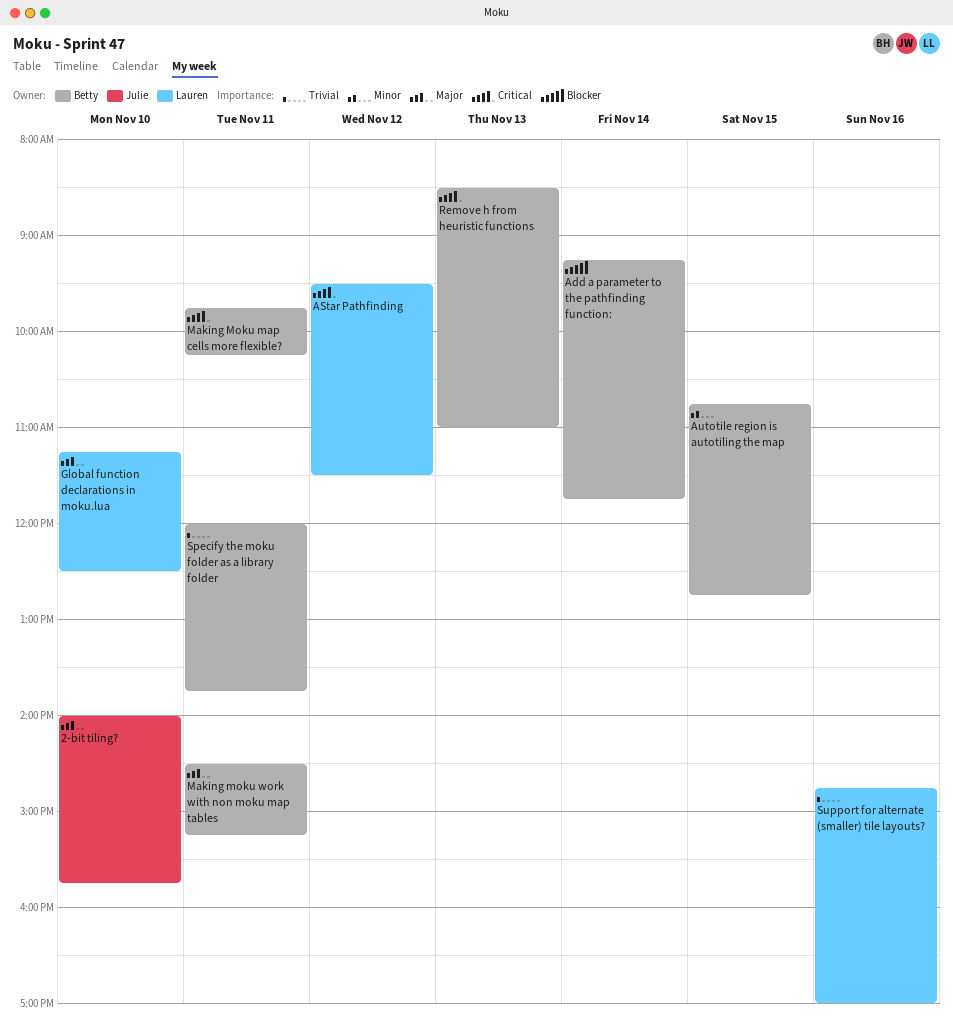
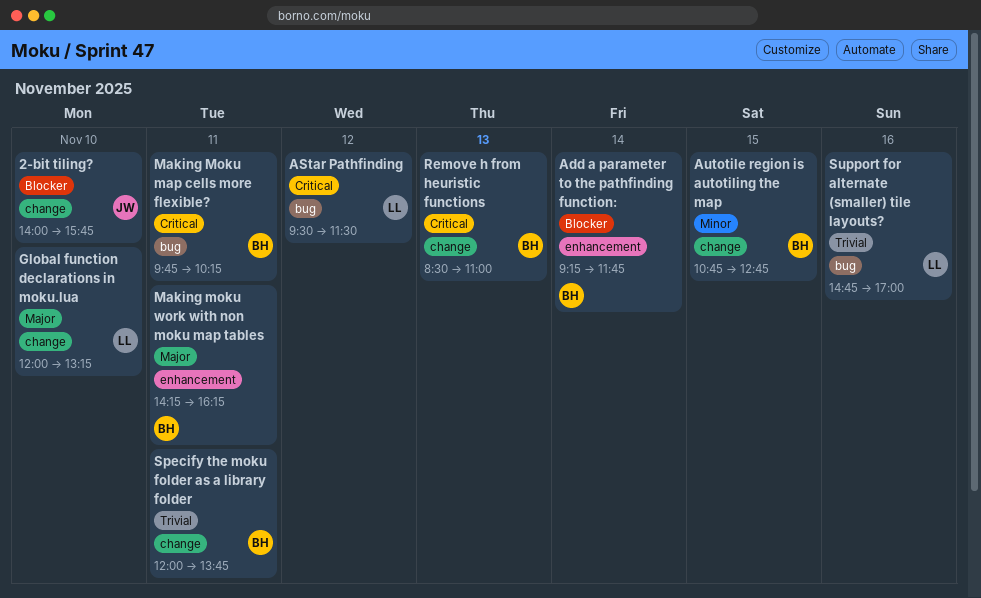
2-bit tiling?, priority: Major -> Blocker
Global function declarations in moku.lua, begins: 11:15 -> 12:00
Global function declarations in moku.lua, ends: 12:30 -> 13:15
Making moku work with non moku map tables, begins: 14:30 -> 14:15
Making moku work with non moku map tables, ends: 15:15 -> 16:15

